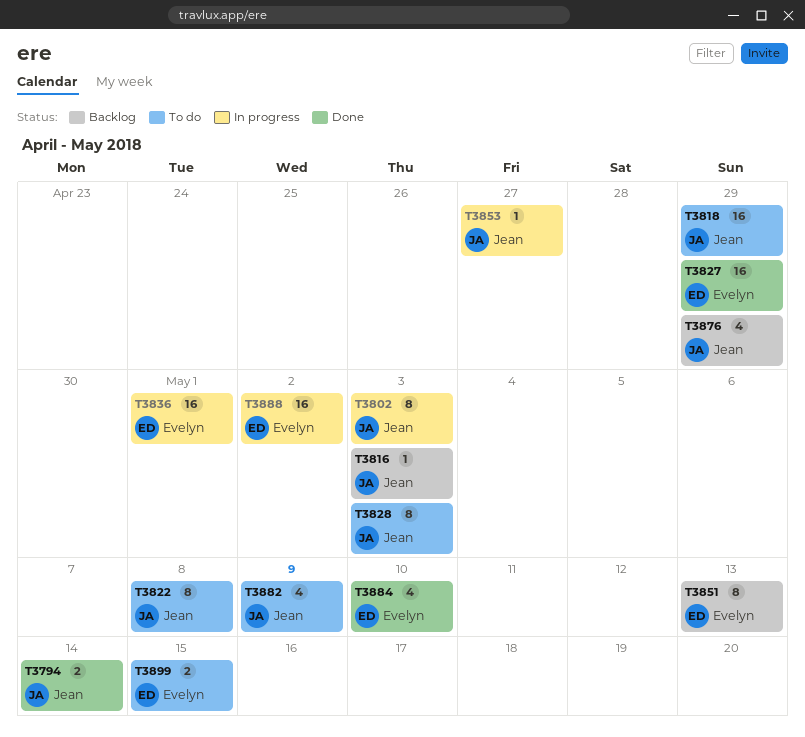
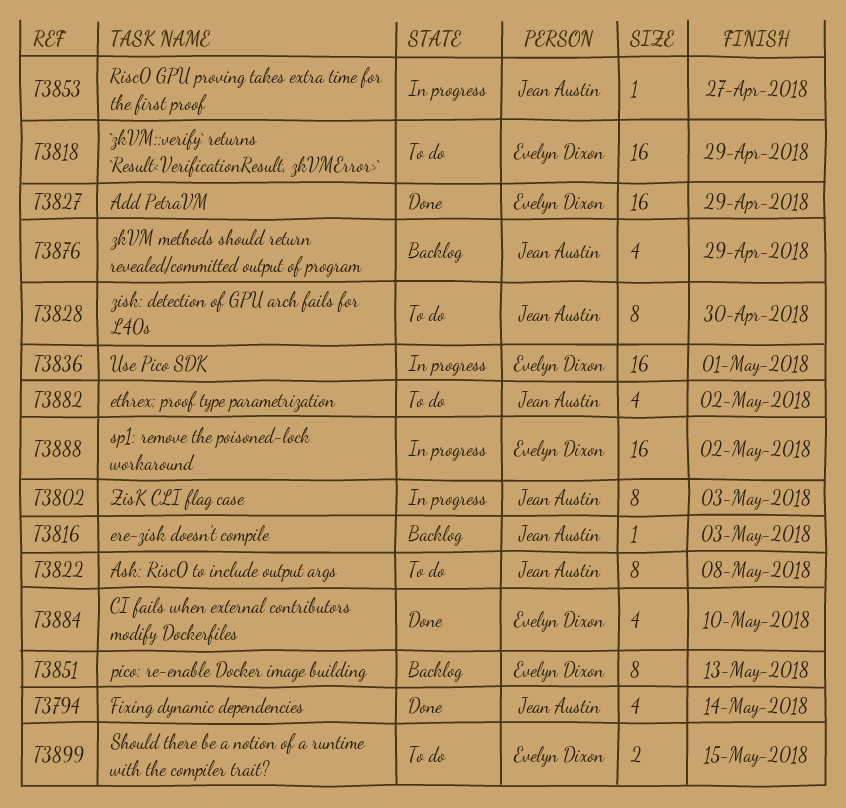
T3794, estimate: 2 -> 4
T3818, owner: Jean Austin -> Evelyn Dixon
T3828, due: May 3 -> Apr 30
T3882, due: May 9 -> May 2

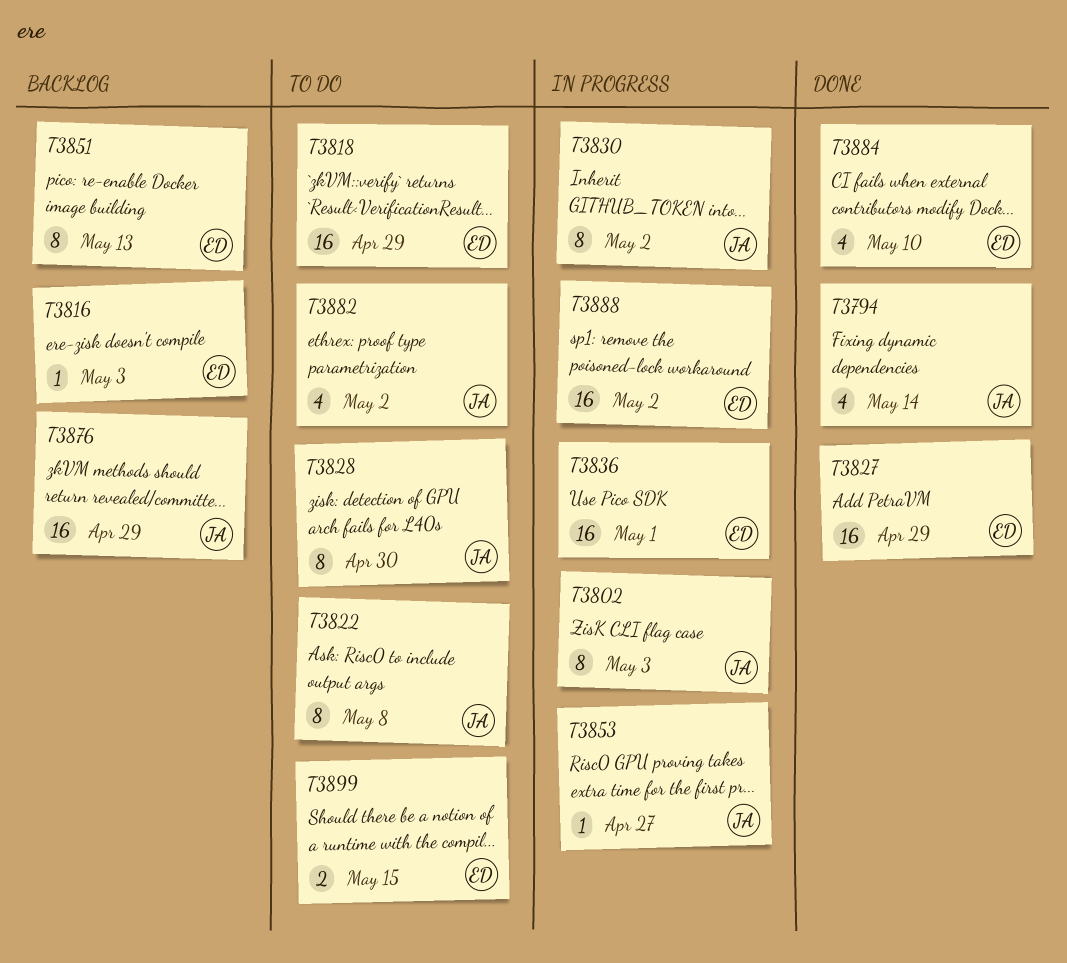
T3816, owner: Jean Austin -> Evelyn Dixon
T3830: none -> present
T3876, estimate: 4 -> 16

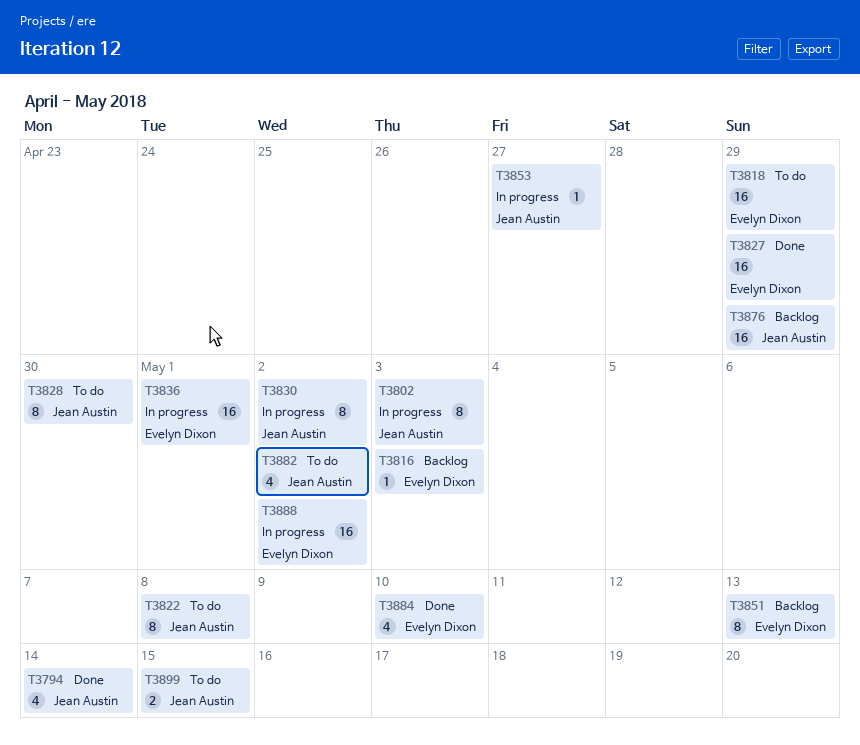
T3899, owner: Evelyn Dixon -> Jean Austin

